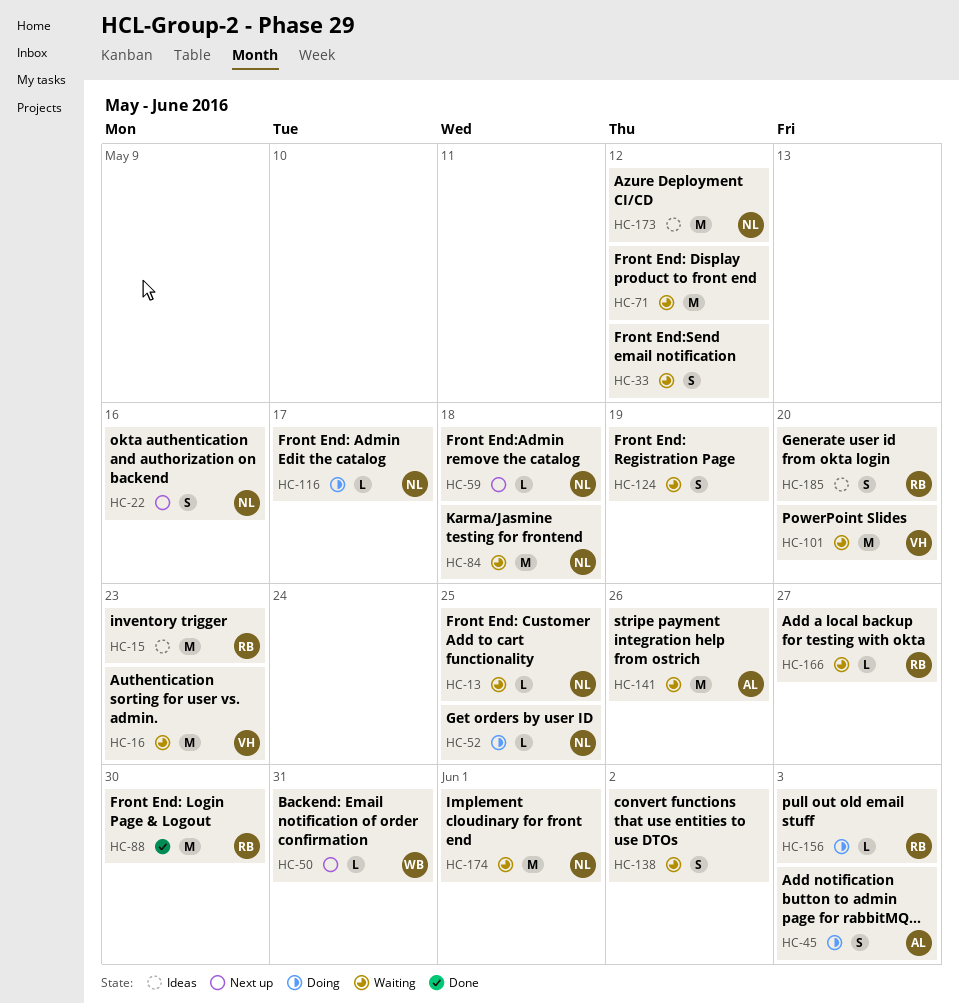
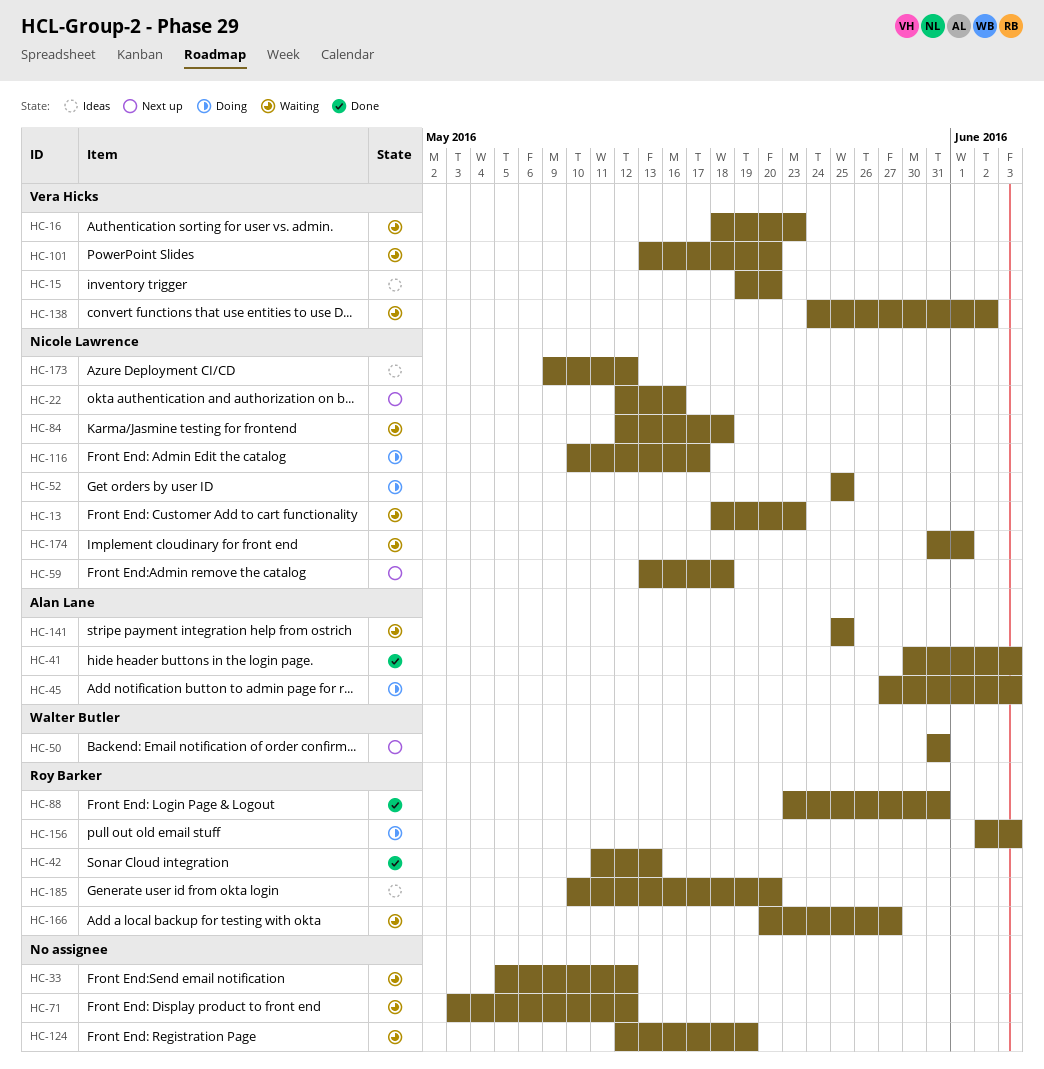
HC-13, due: May 25 -> May 23
HC-15, owner: Roy Barker -> Vera Hicks
HC-15, due: May 23 -> May 20
HC-41: none -> present
HC-42: none -> present
HC-88, due: May 30 -> May 31
HC-138, owner: none -> Vera Hicks
HC-141, due: May 26 -> May 25

